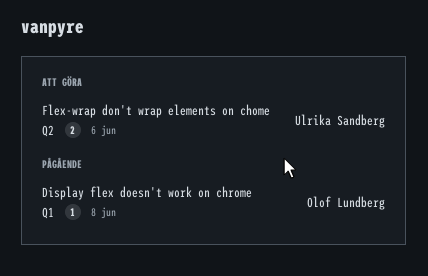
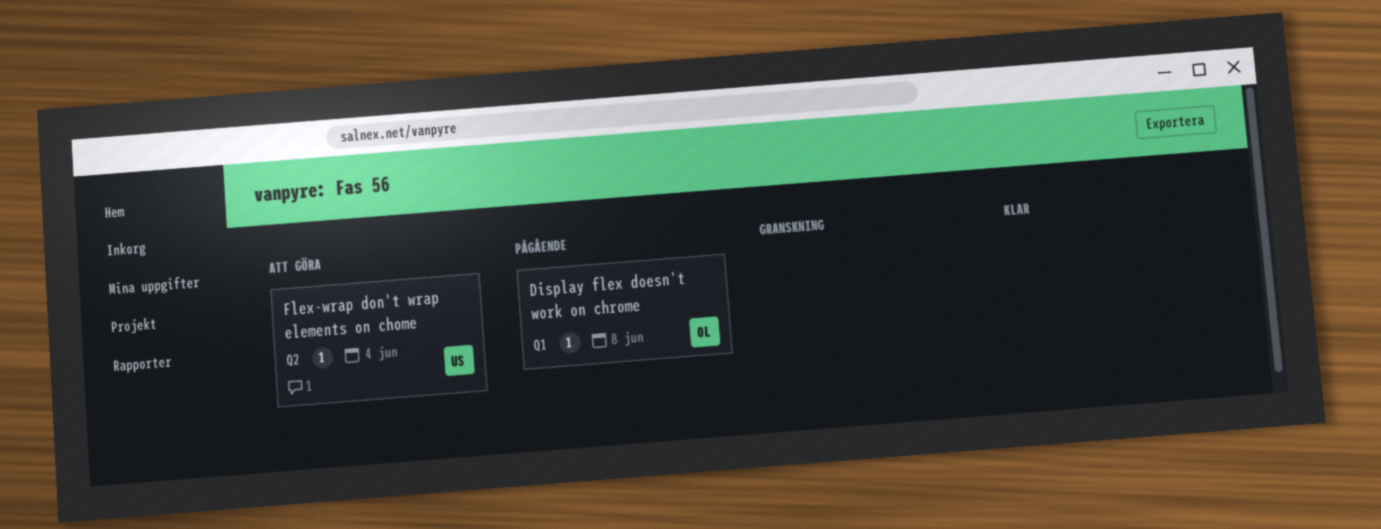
Flex-wrap don't wrap elements on chome, estimate: 2 -> 1
Flex-wrap don't wrap elements on chome, due: Jun 6 -> Jun 4

